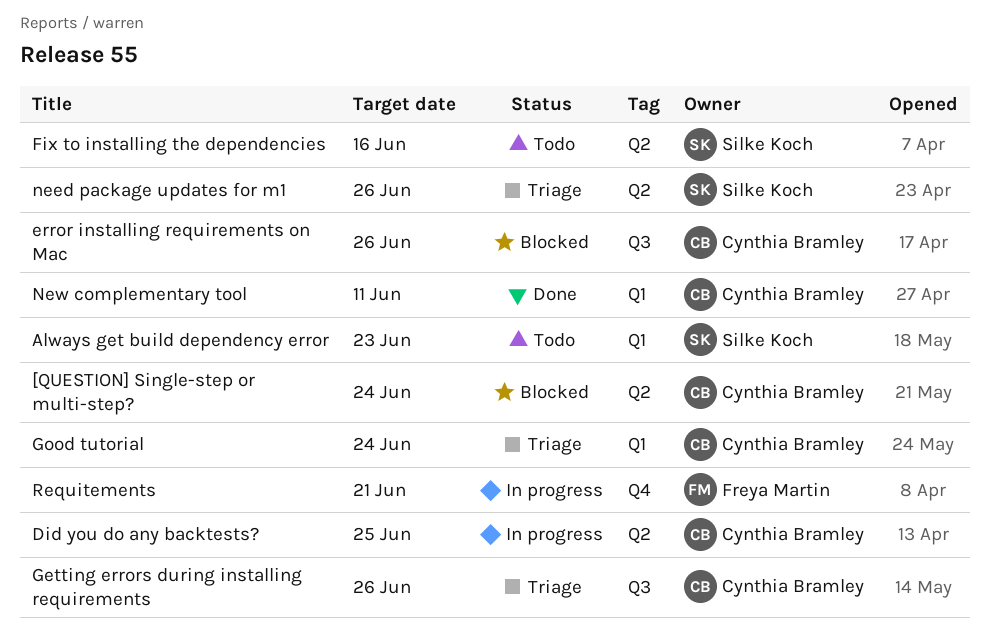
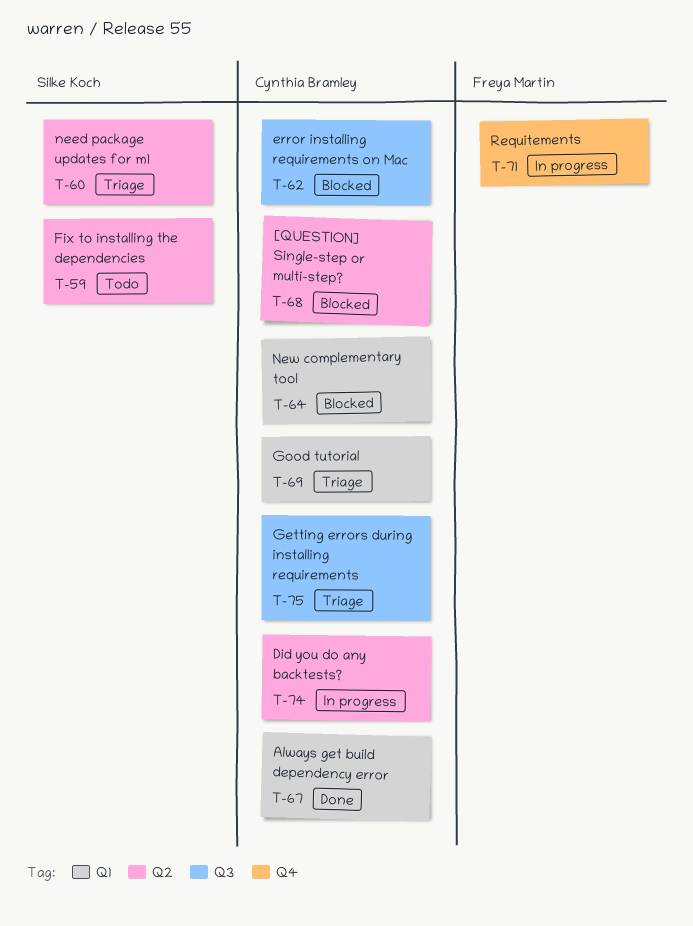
Always get build dependency error, status: Todo -> Done
Always get build dependency error, owner: Silke Koch -> Cynthia Bramley
New complementary tool, status: Done -> Blocked

